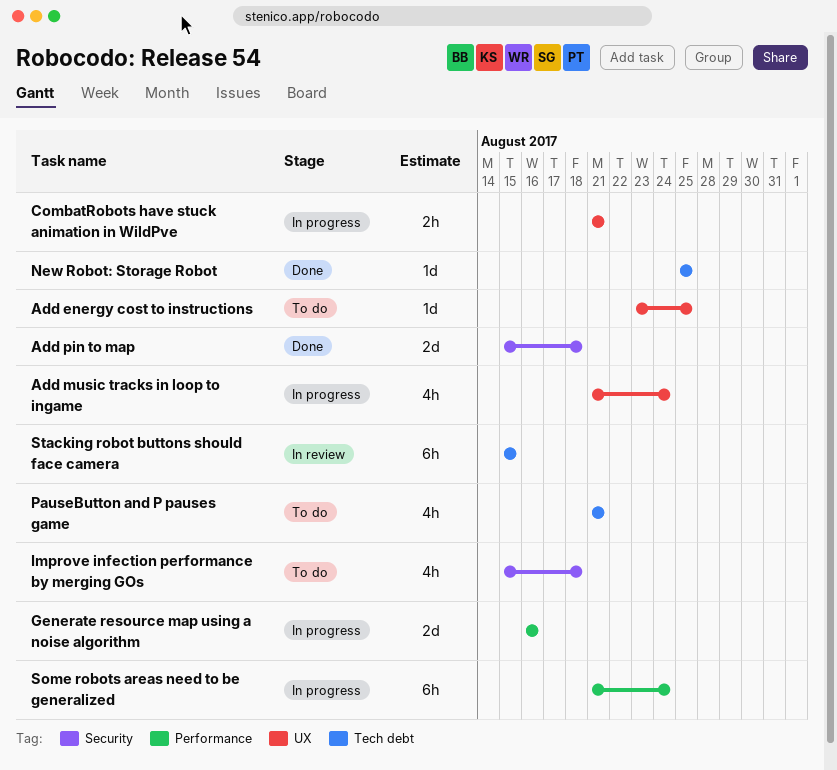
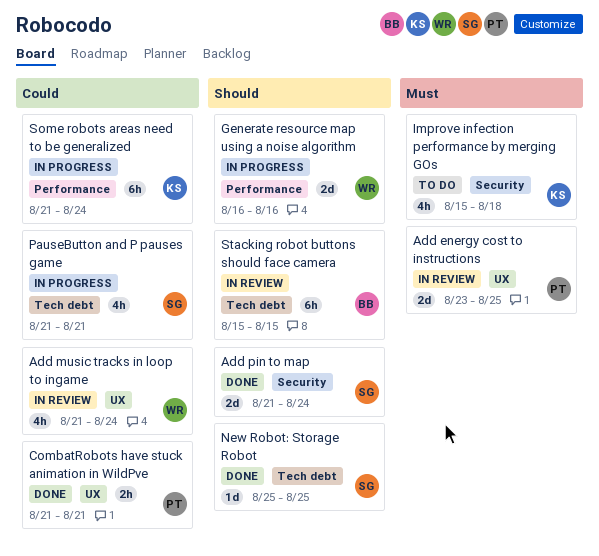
Add energy cost to instructions, status: To do -> In review
Add energy cost to instructions, estimate: 1d -> 2d
Add music tracks in loop to ingame, status: In progress -> In review
Add pin to map, start: Aug 15 -> Aug 21
Add pin to map, due: Aug 18 -> Aug 24
CombatRobots have stuck animation in WildPve, status: In progress -> Done
PauseButton and P pauses game, status: To do -> In progress

